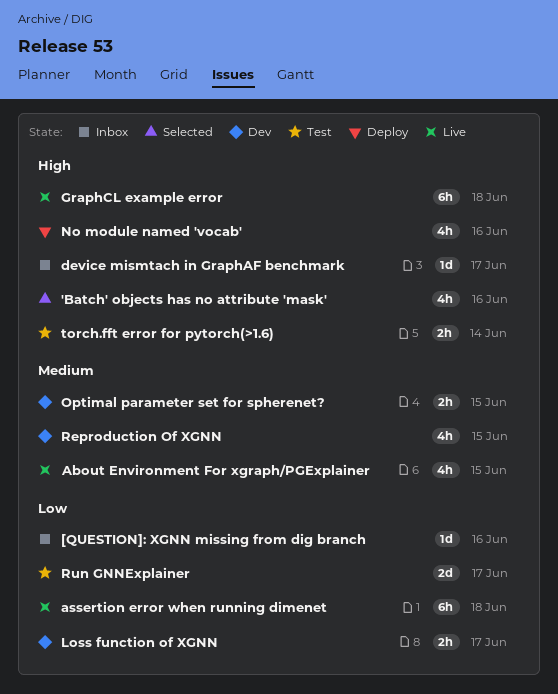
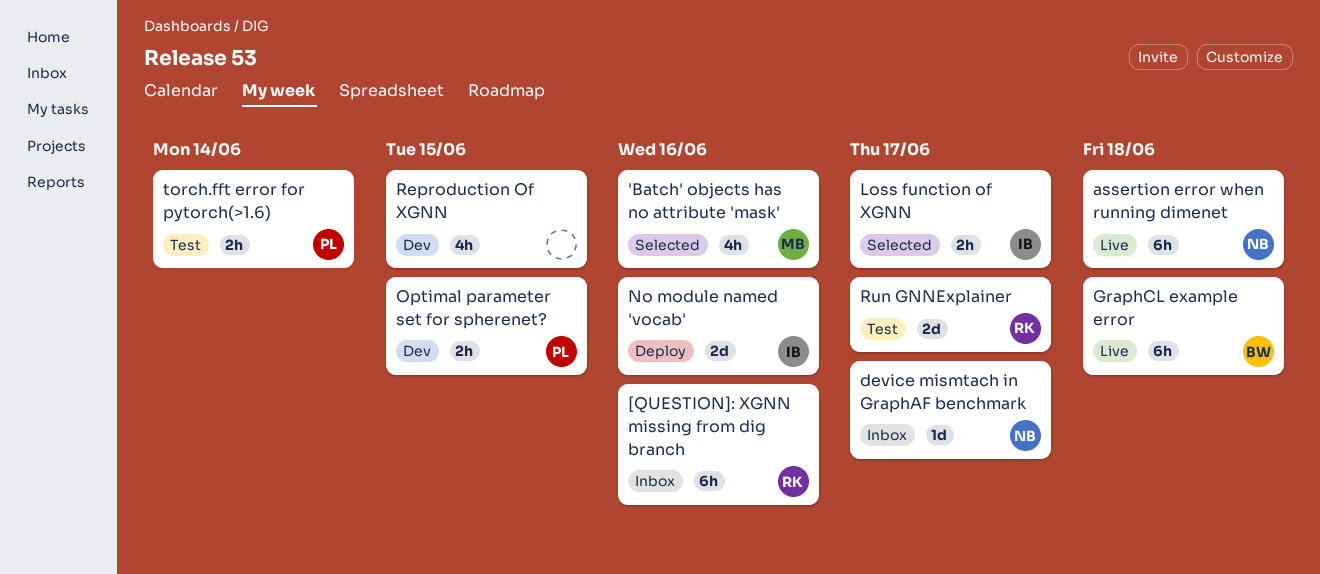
[QUESTION]: XGNN missing from dig branch, estimate: 1d -> 6h
About Environment For xgraph/PGExplainer: present -> none
Loss function of XGNN, status: Dev -> Selected
No module named 'vocab', estimate: 4h -> 2d

